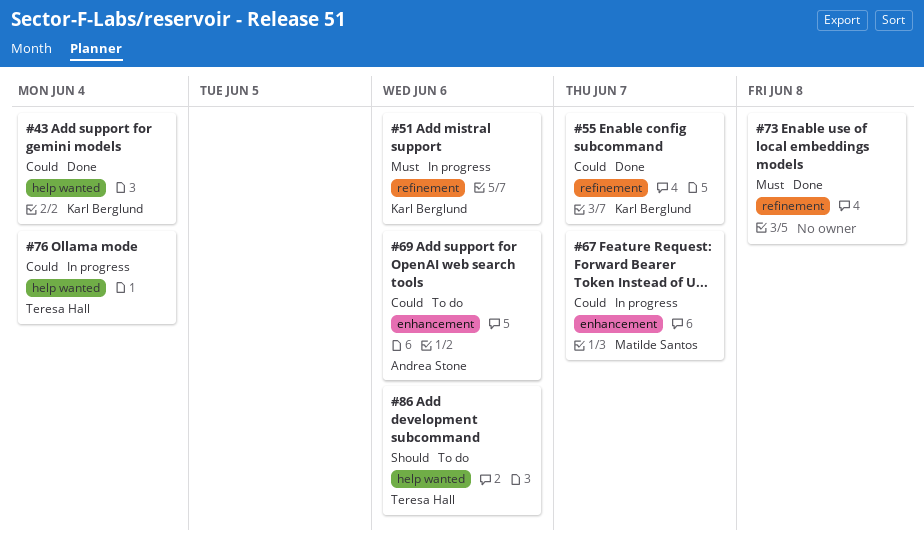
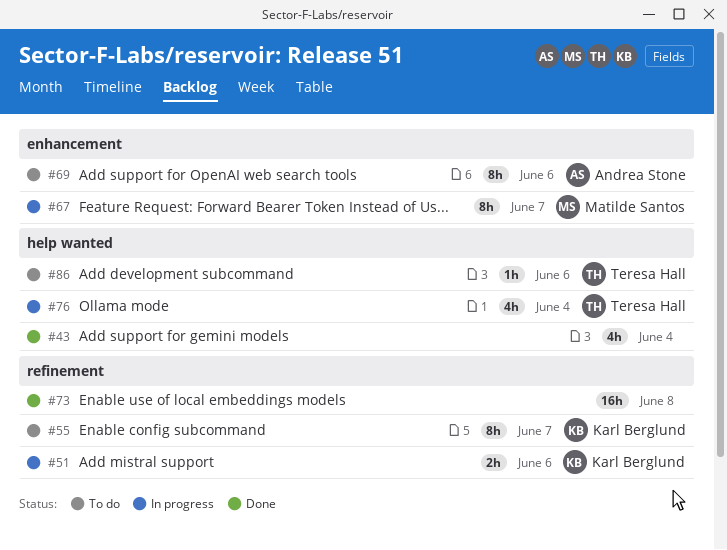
#43, owner: Karl Berglund -> none
#55, status: Done -> To do

